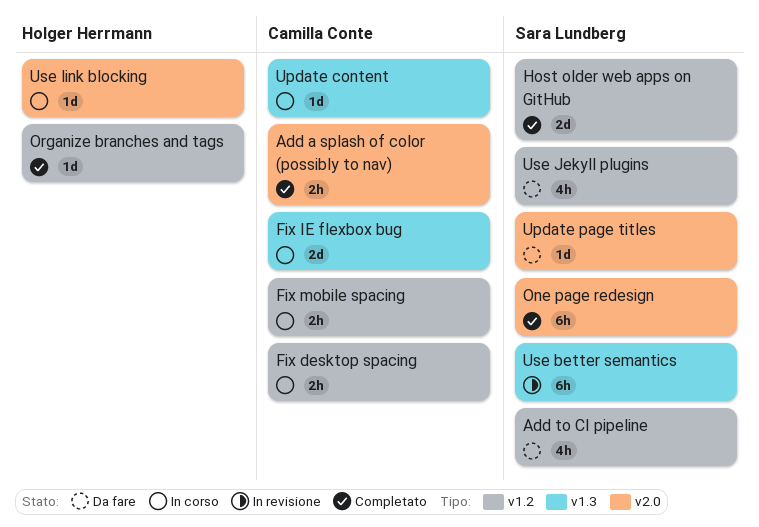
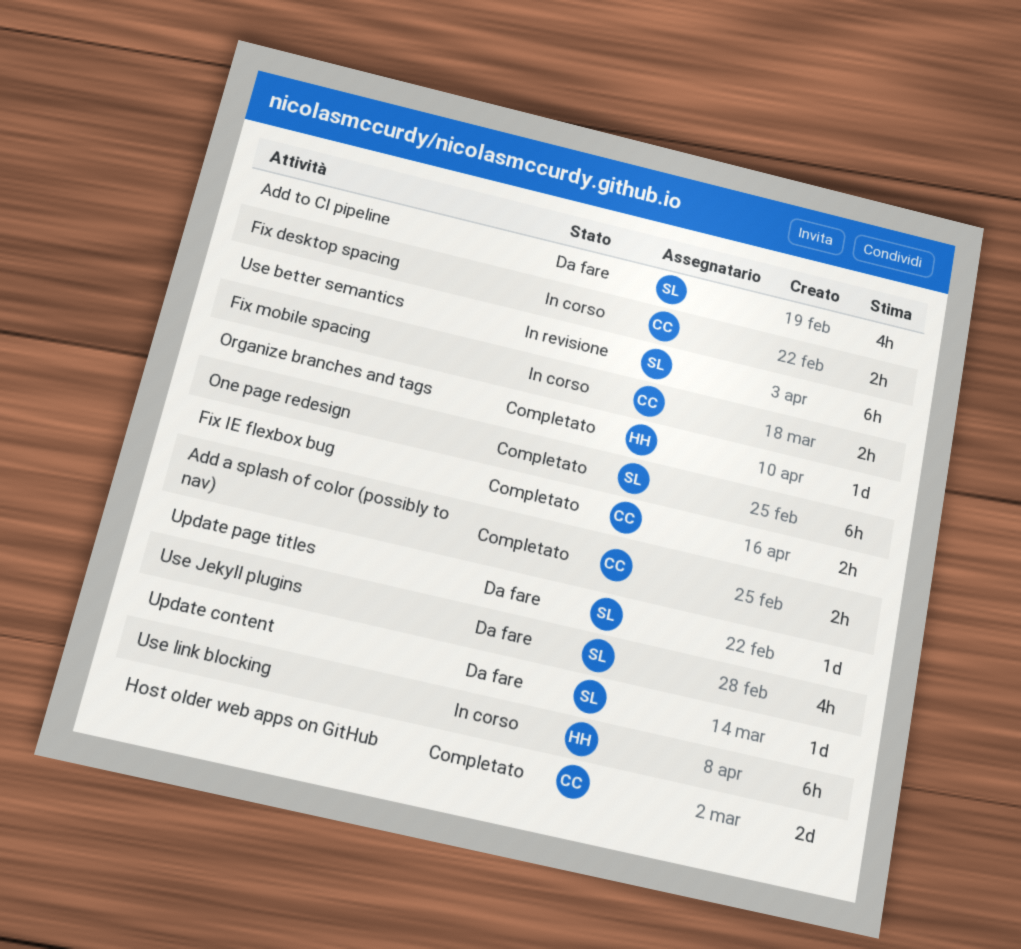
Fix IE flexbox bug, status: In corso -> Completato
Fix IE flexbox bug, estimate: 2d -> 2h
Host older web apps on GitHub, owner: Sara Lundberg -> Camilla Conte
Update content, status: In corso -> Da fare
Update content, owner: Camilla Conte -> Sara Lundberg
Use link blocking, estimate: 1d -> 6h

